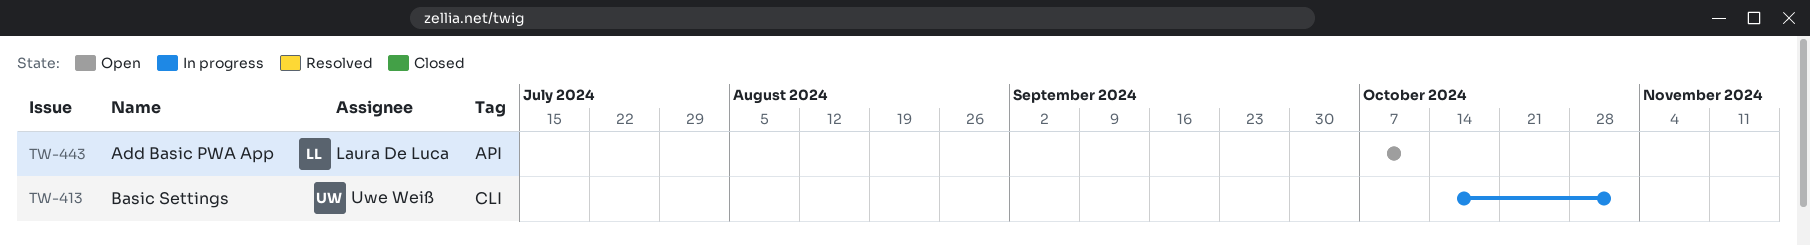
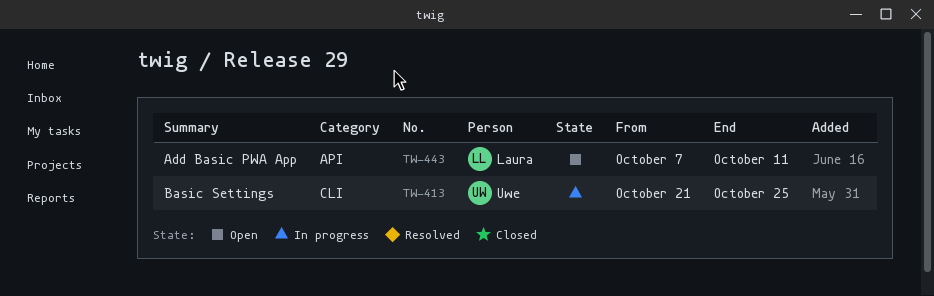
TW-413, start: Oct 14 -> Oct 21
TW-413, due: Nov 1 -> Oct 25

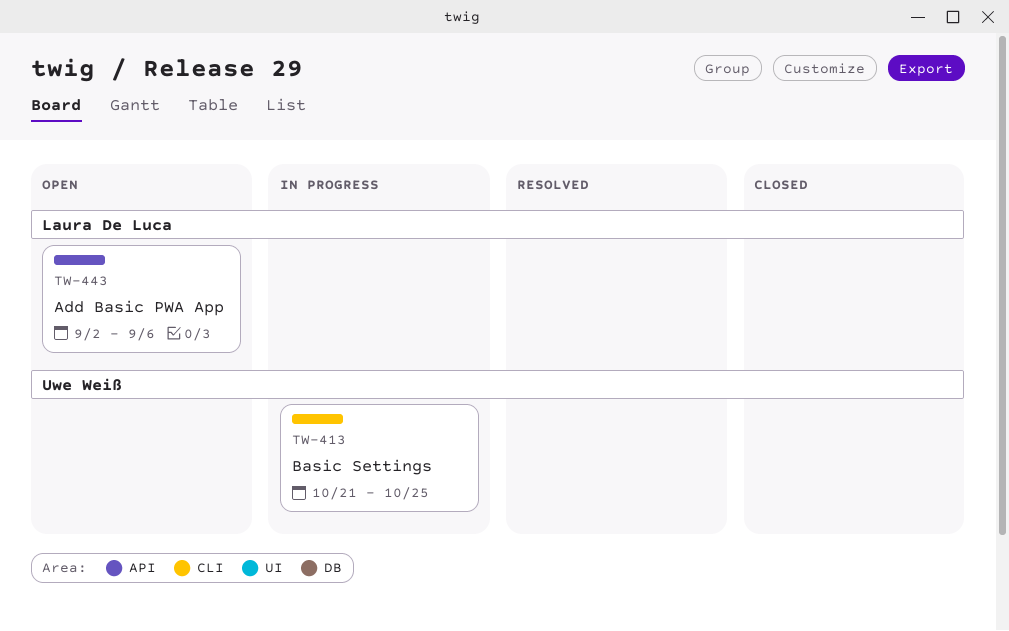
TW-443, start: Oct 7 -> Sep 2
TW-443, due: Oct 11 -> Sep 6

